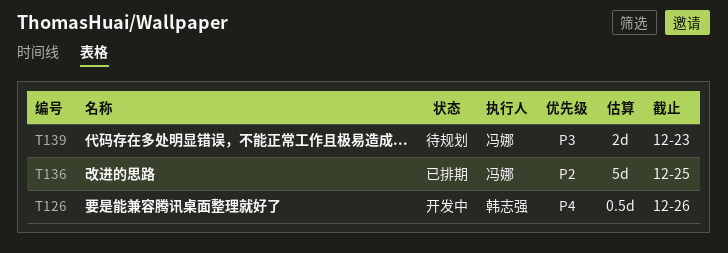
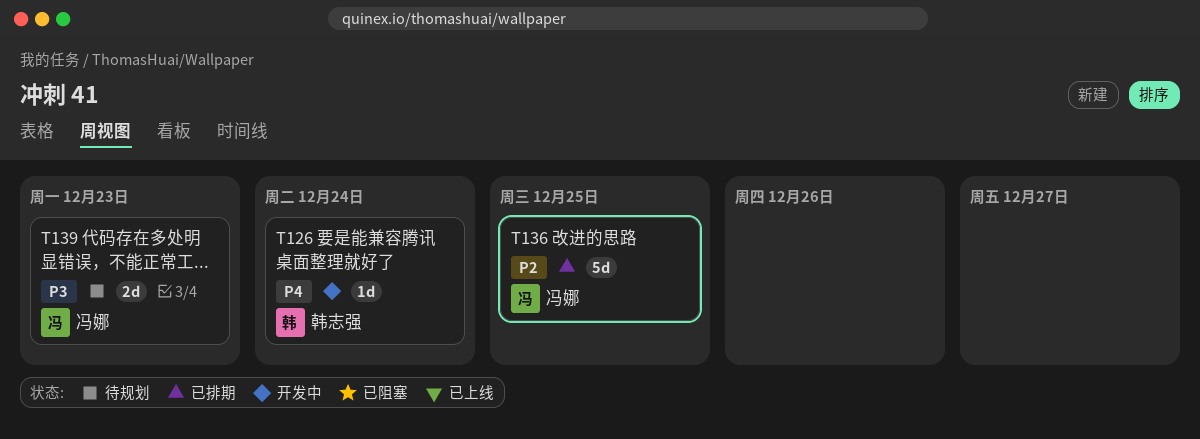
T126, estimate: 0.5d -> 1d
T126, due: Dec 26 -> Dec 24

